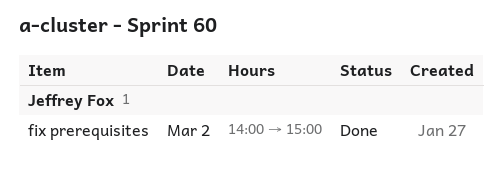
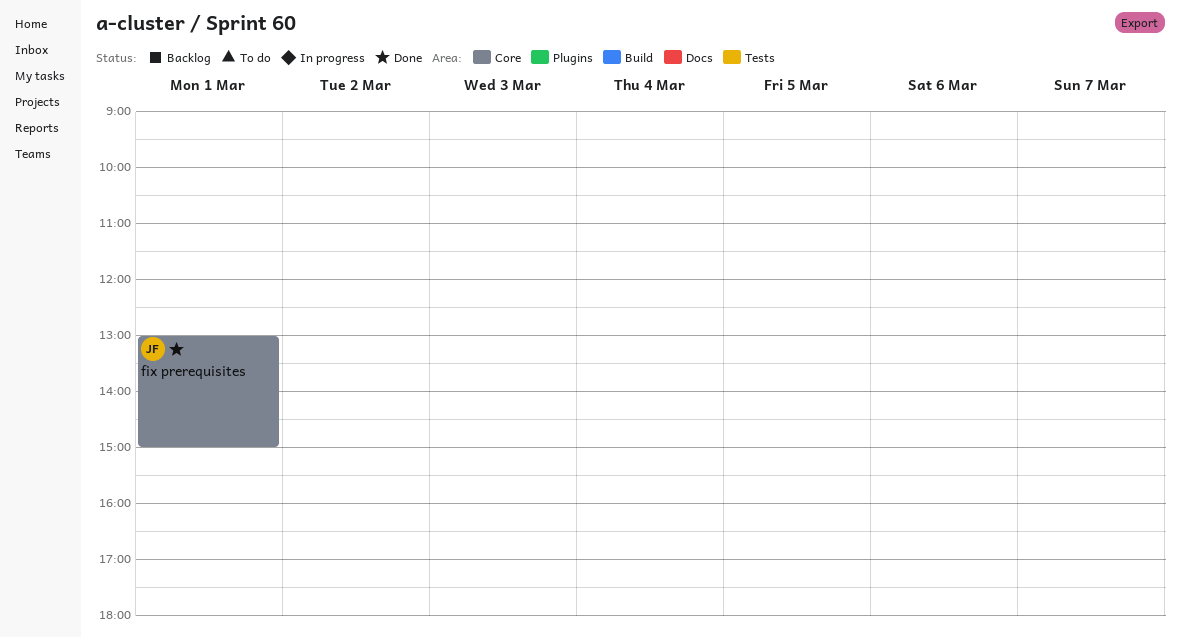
fix prerequisites, day: Mar 2 -> Mar 1
fix prerequisites, begins: 14:00 -> 13:00

